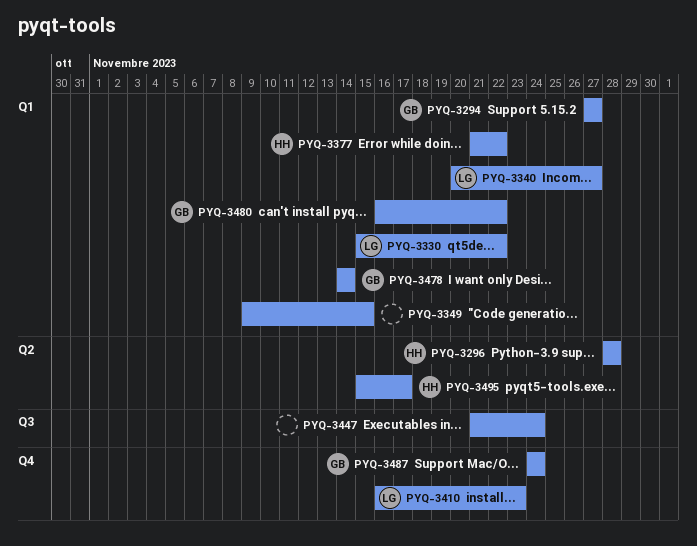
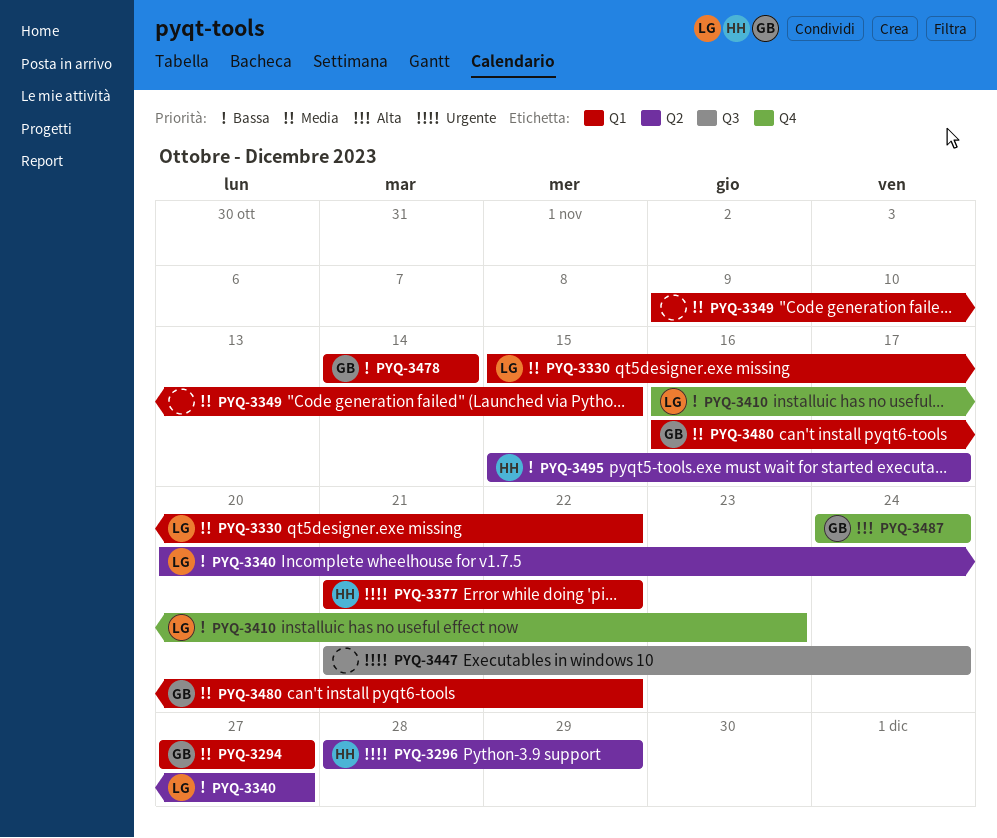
PYQ-3296, due: Nov 28 -> Nov 29
PYQ-3340, label: Q1 -> Q2

